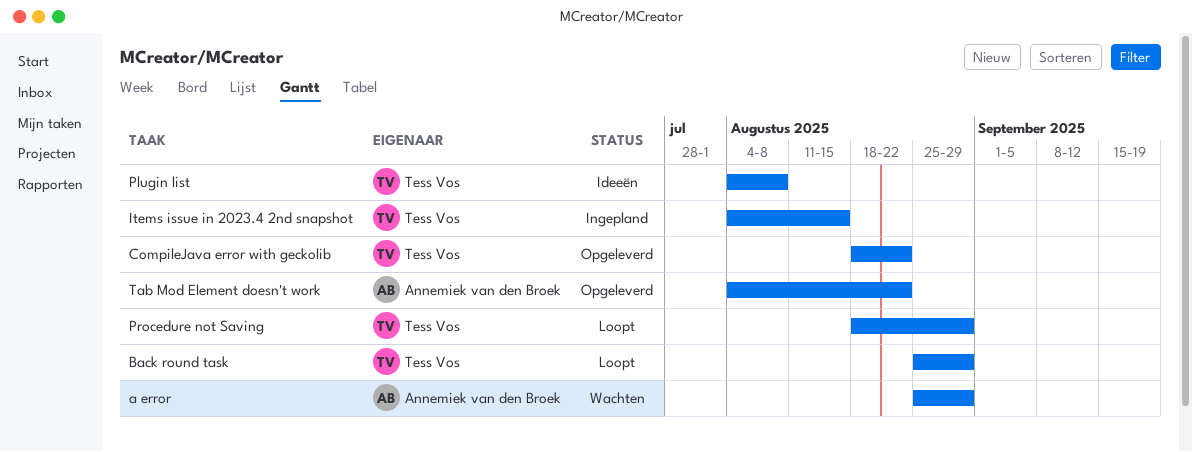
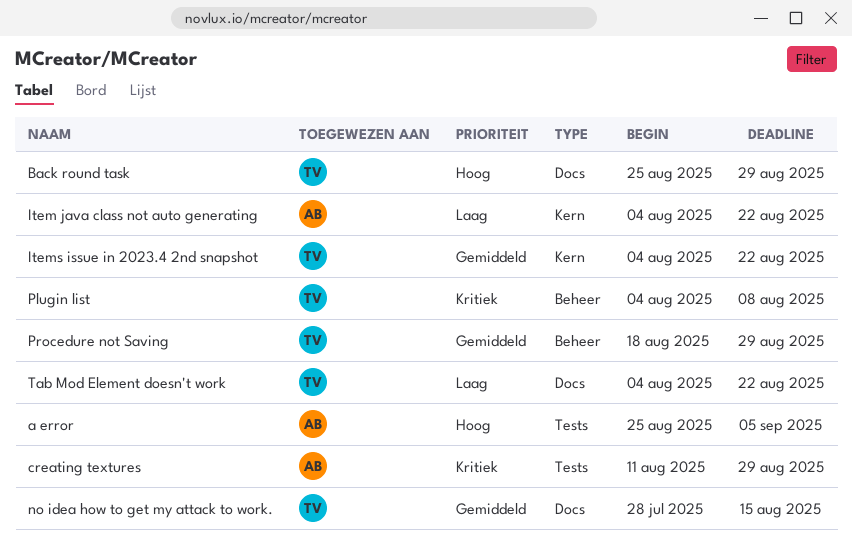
a error, due: Aug 29 -> Sep 5
CompileJava error with geckolib: present -> none
creating textures: none -> present
Item java class not auto generating: none -> present
Items issue in 2023.4 2nd snapshot, due: Aug 15 -> Aug 22
no idea how to get my attack to work.: none -> present
Tab Mod Element doesn't work, owner: Annemiek van den Broek -> Tess Vos

